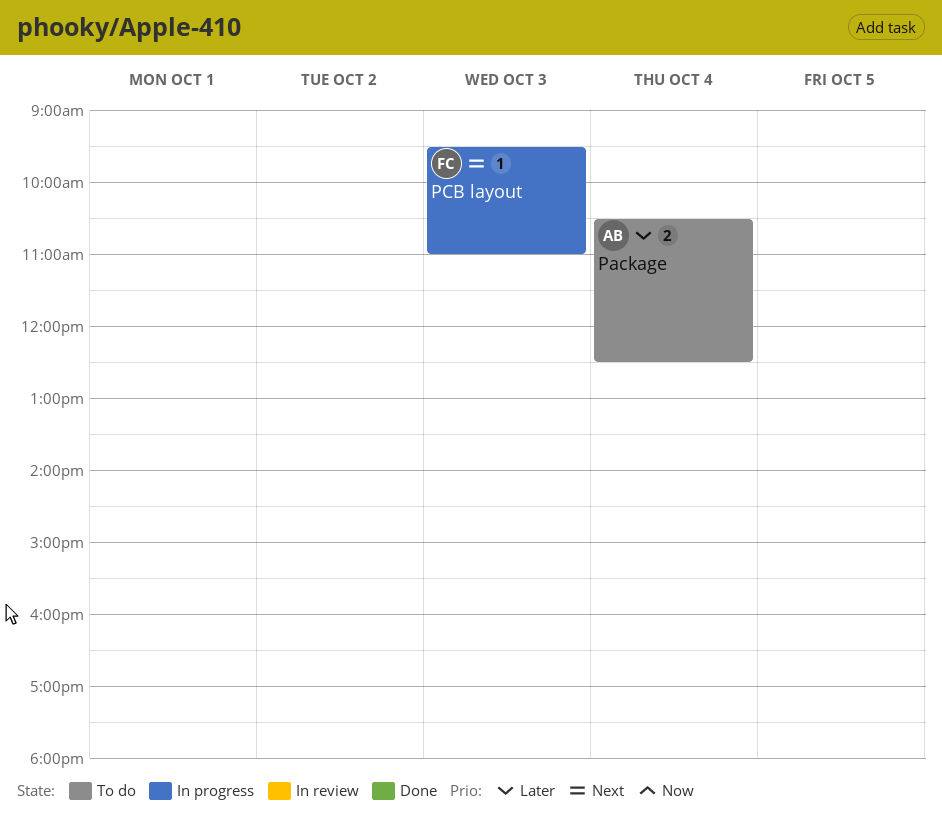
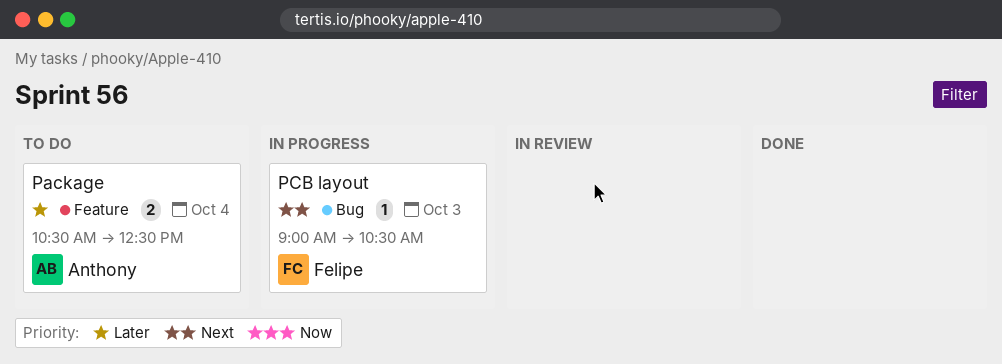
PCB layout, begins: 09:30 -> 09:00
PCB layout, ends: 11:00 -> 10:30

